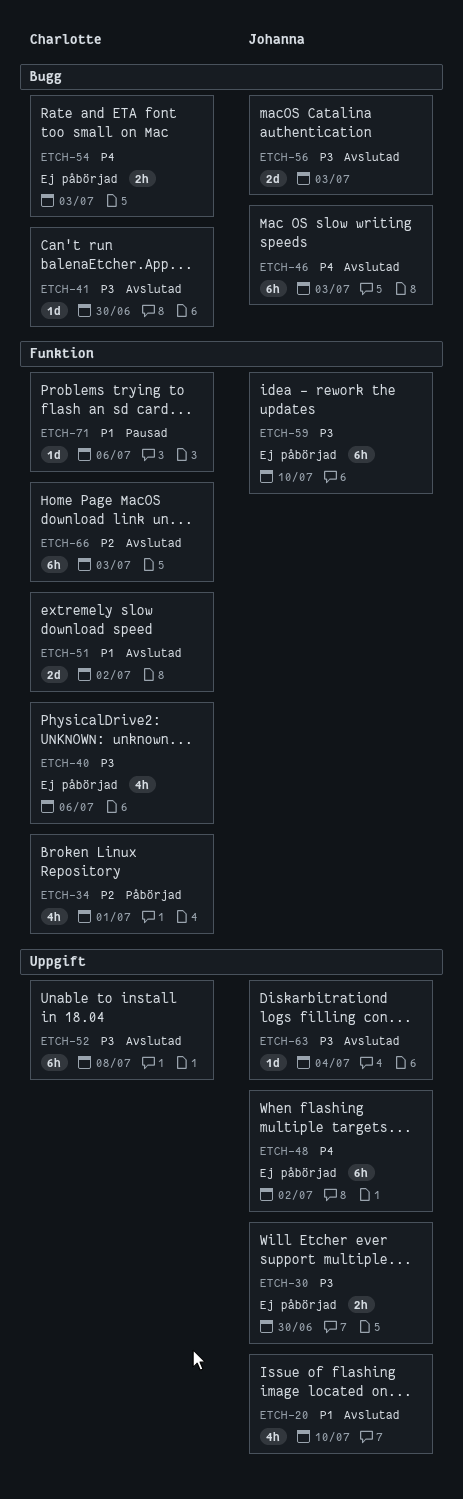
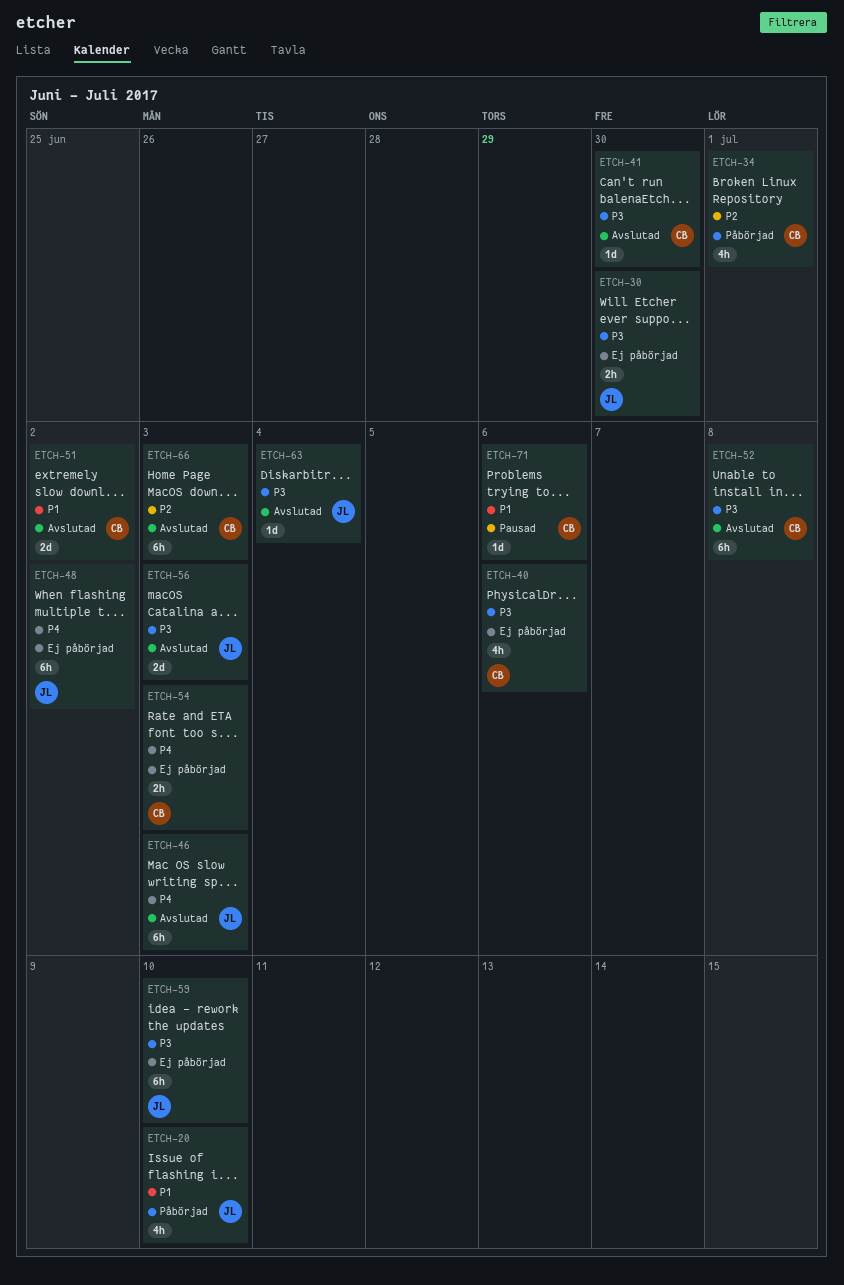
ETCH-20, status: Avslutad -> Påbörjad

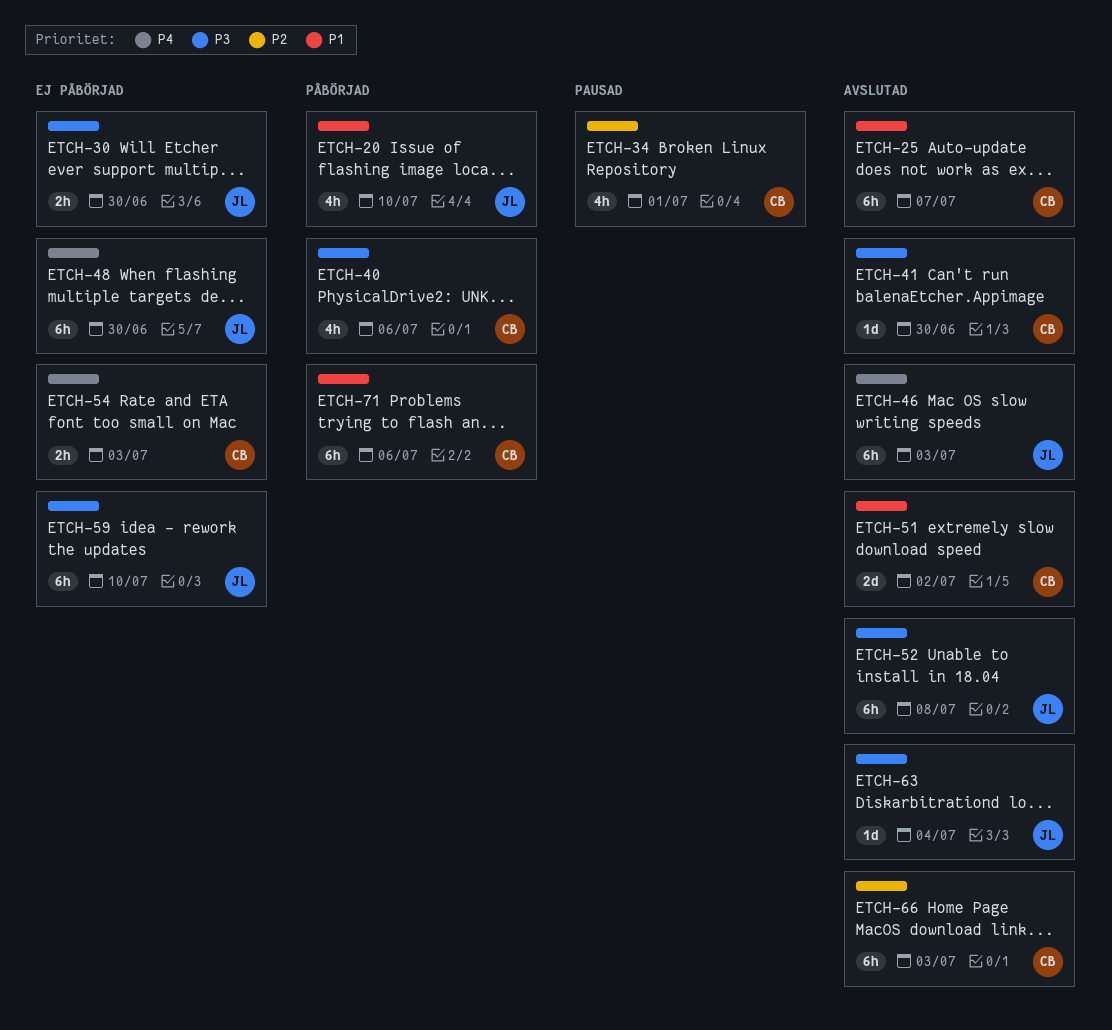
ETCH-25: none -> present
ETCH-34, status: Påbörjad -> Pausad
ETCH-40, status: Ej påbörjad -> Påbörjad
ETCH-48, due: Jul 2 -> Jun 30
ETCH-52, owner: CB -> JL
ETCH-56: present -> none
ETCH-71, status: Pausad -> Påbörjad
ETCH-71, estimate: 1d -> 6h

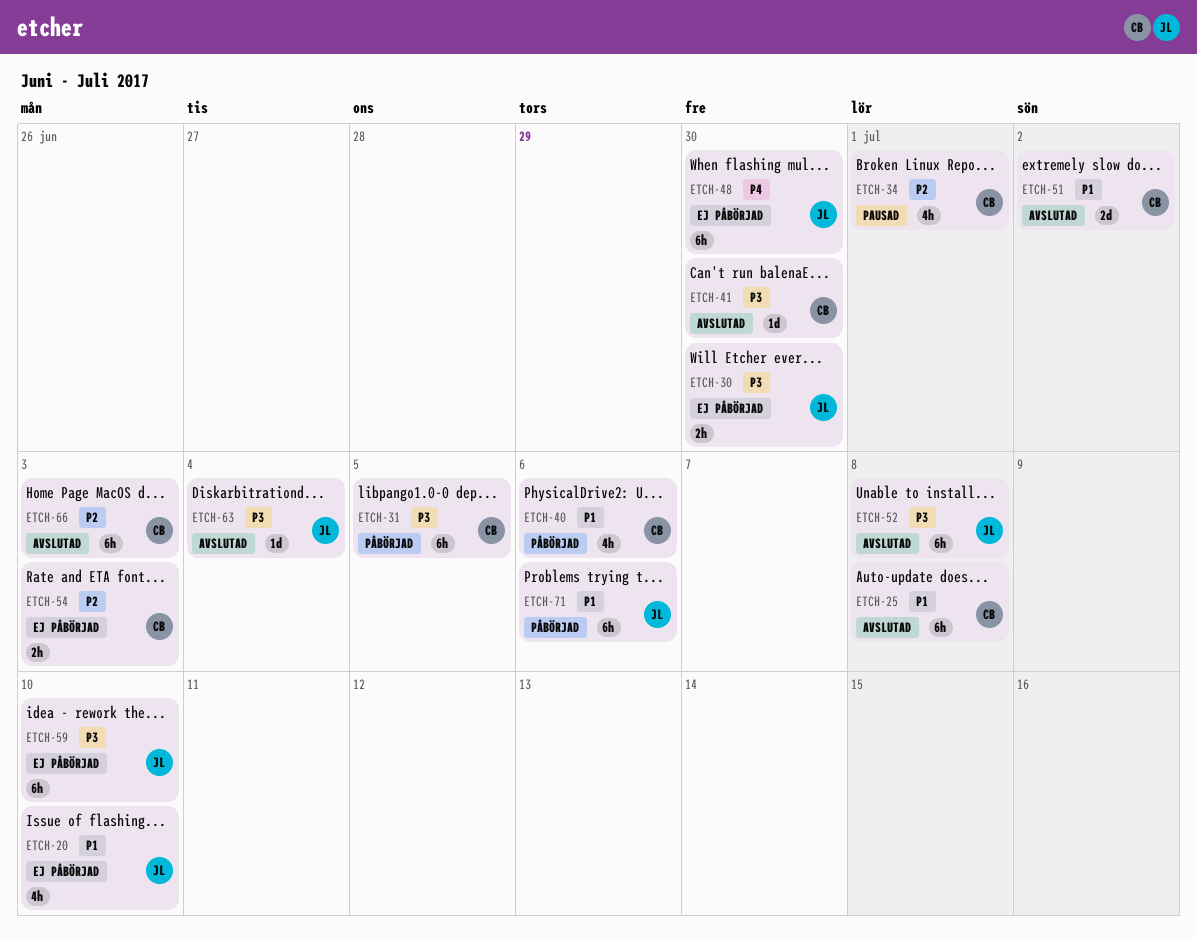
ETCH-20, status: Påbörjad -> Ej påbörjad
ETCH-25, due: Jul 7 -> Jul 8
ETCH-31: none -> present
ETCH-40, priority: P3 -> P1
ETCH-46: present -> none
ETCH-54, priority: P4 -> P2
ETCH-71, owner: CB -> JL

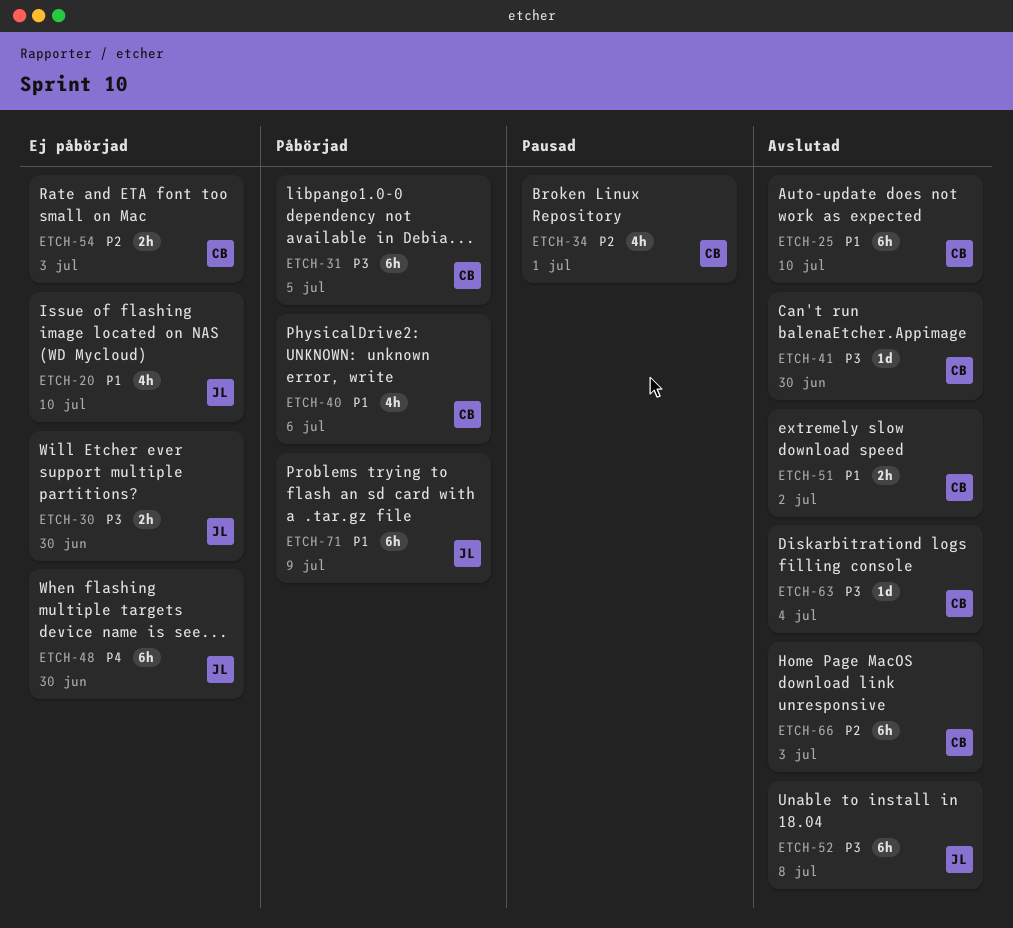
ETCH-25, due: Jul 8 -> Jul 10
ETCH-51, estimate: 2d -> 2h
ETCH-59: present -> none
ETCH-63, owner: JL -> CB
ETCH-71, due: Jul 6 -> Jul 9

